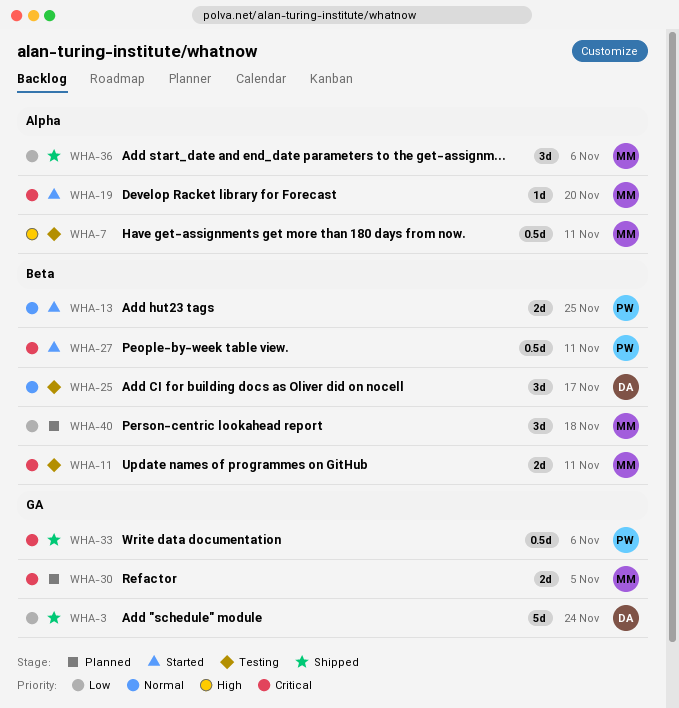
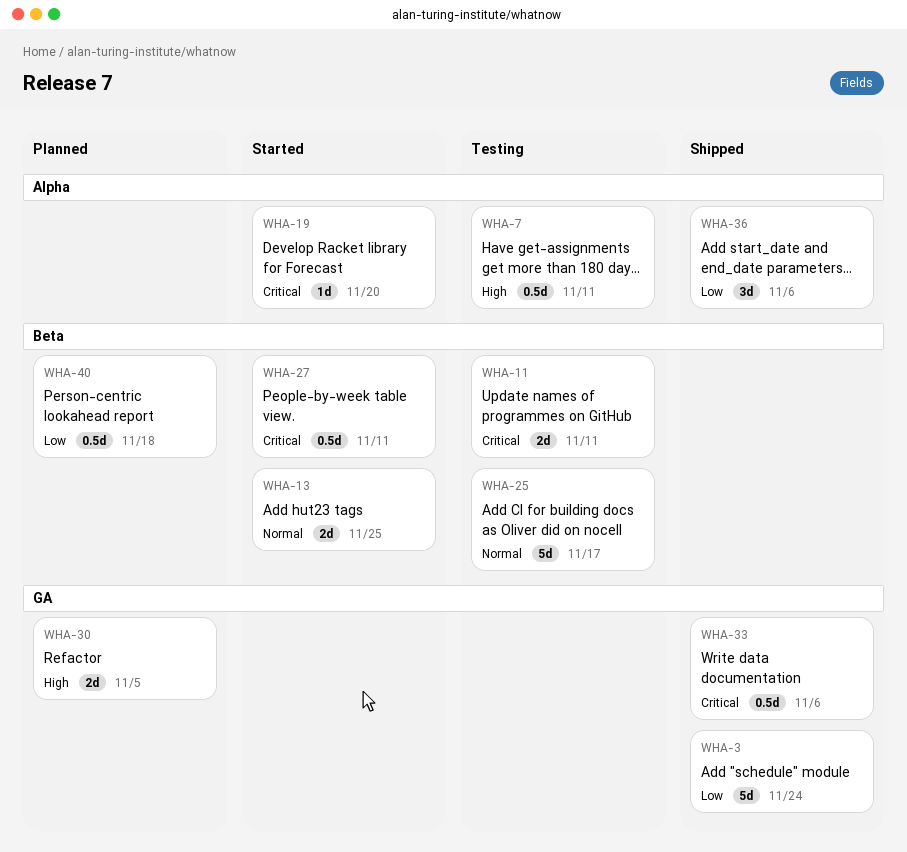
WHA-25, estimate: 3d -> 5d
WHA-30, priority: Critical -> High
WHA-40, estimate: 3d -> 0.5d

